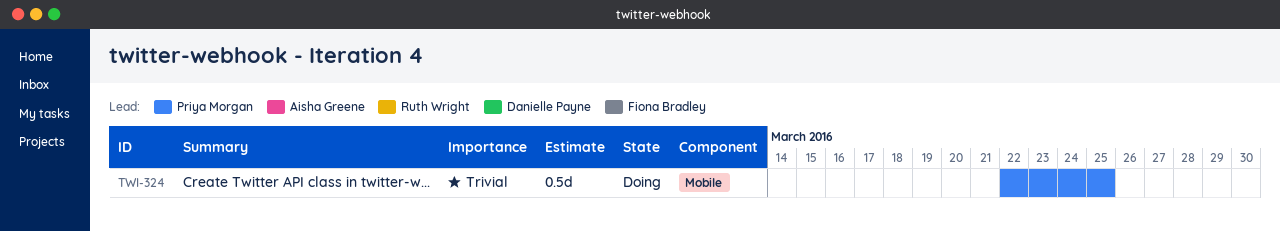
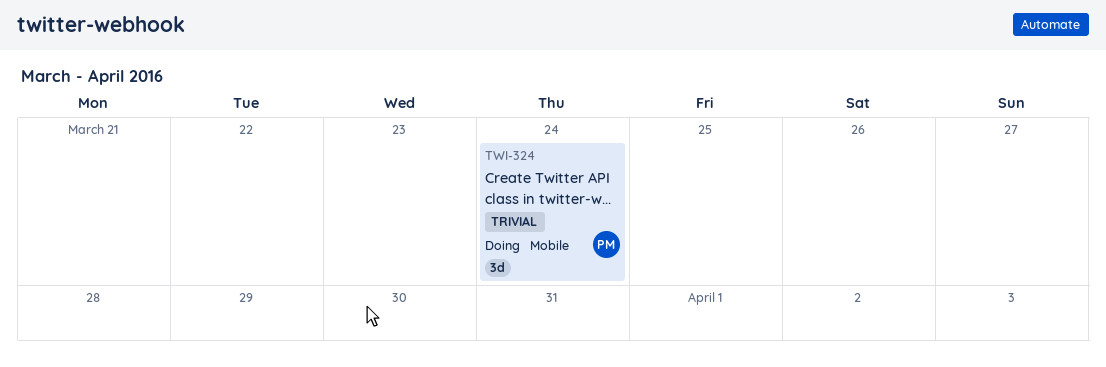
TWI-324, estimate: 0.5d -> 3d
TWI-324, due: Mar 25 -> Mar 24

